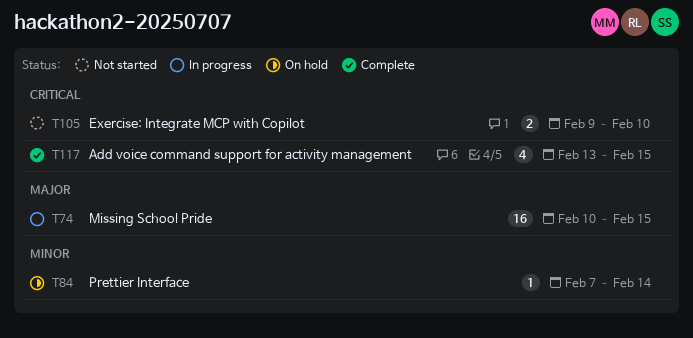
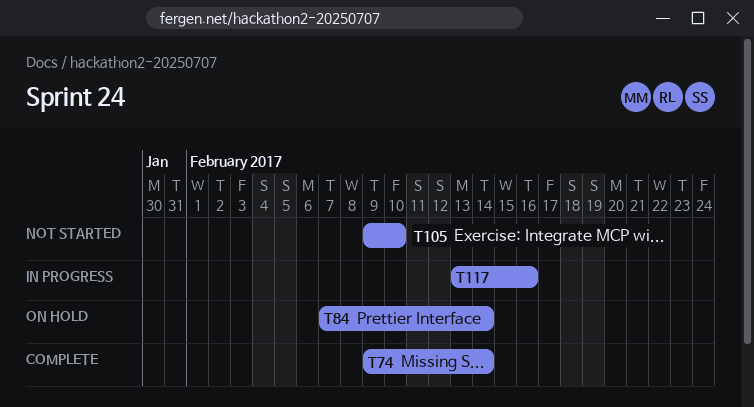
T74, status: In progress -> Complete
T74, start: Feb 10 -> Feb 9
T74, due: Feb 15 -> Feb 14
T117, status: Complete -> In progress
T117, due: Feb 15 -> Feb 16

